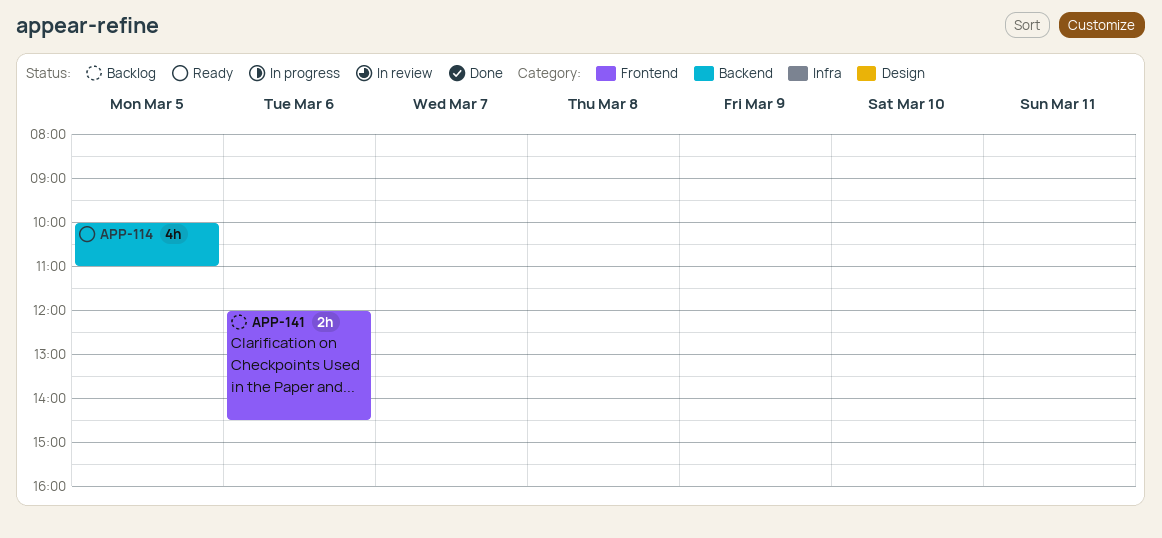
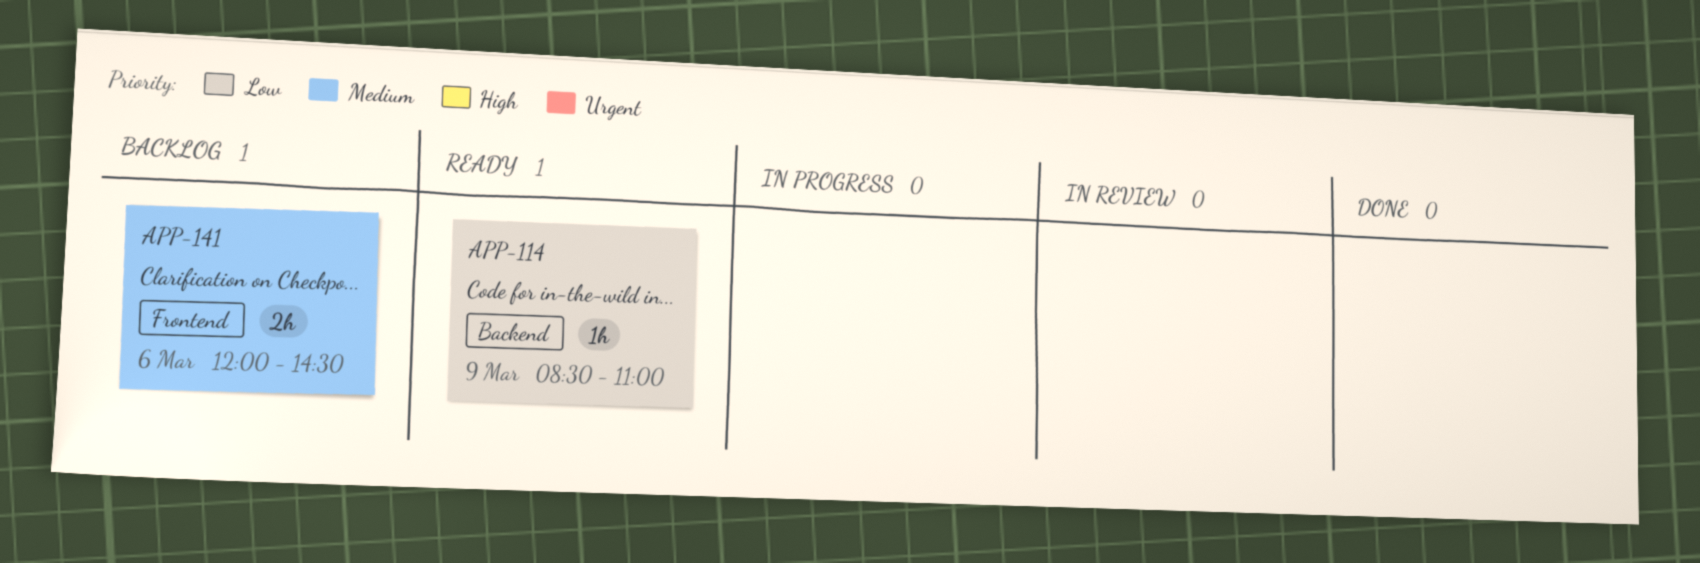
APP-114, estimate: 4h -> 1h
APP-114, day: Mar 5 -> Mar 9
APP-114, begins: 10:00 -> 08:30

